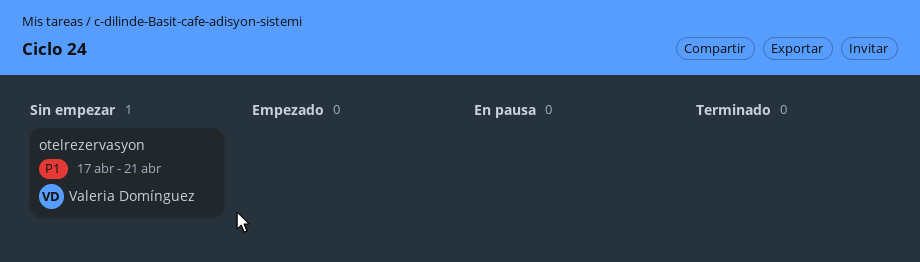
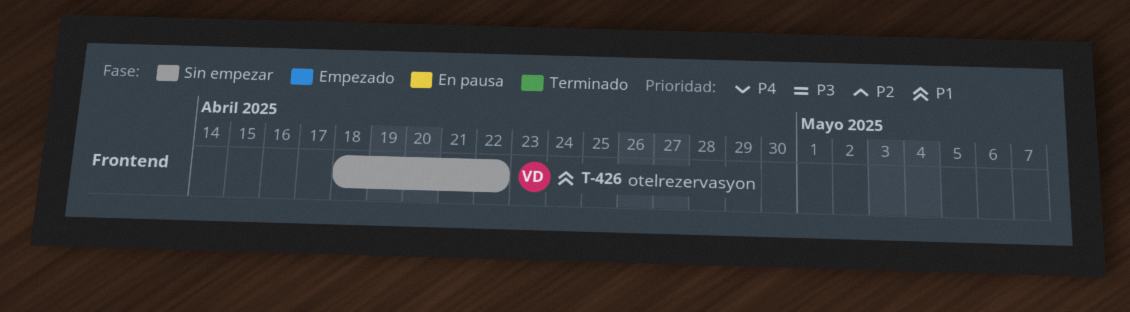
otelrezervasyon, start: Apr 17 -> Apr 18
otelrezervasyon, due: Apr 21 -> Apr 22

